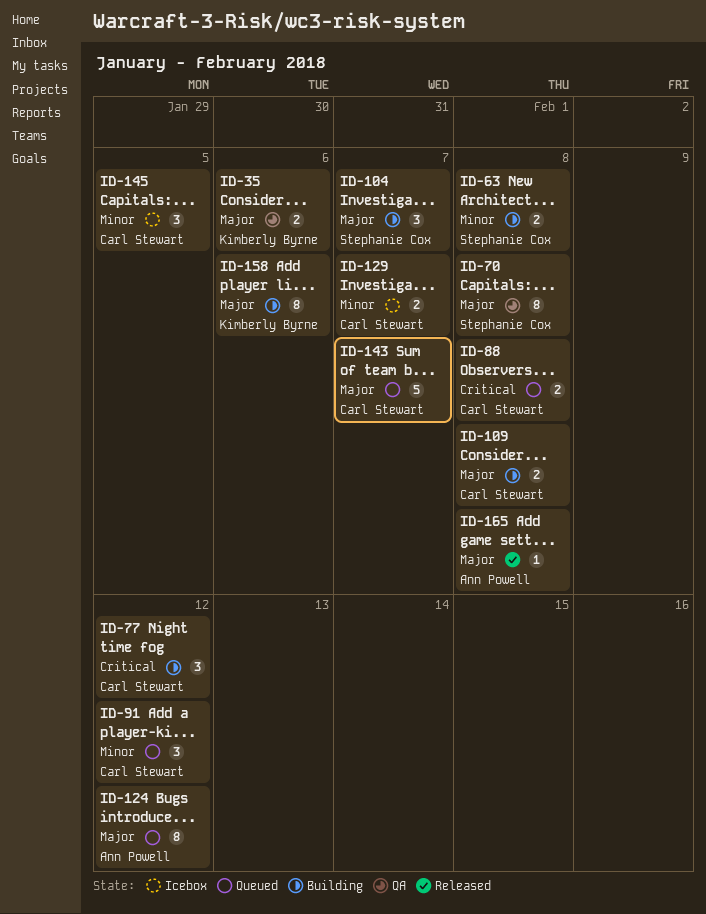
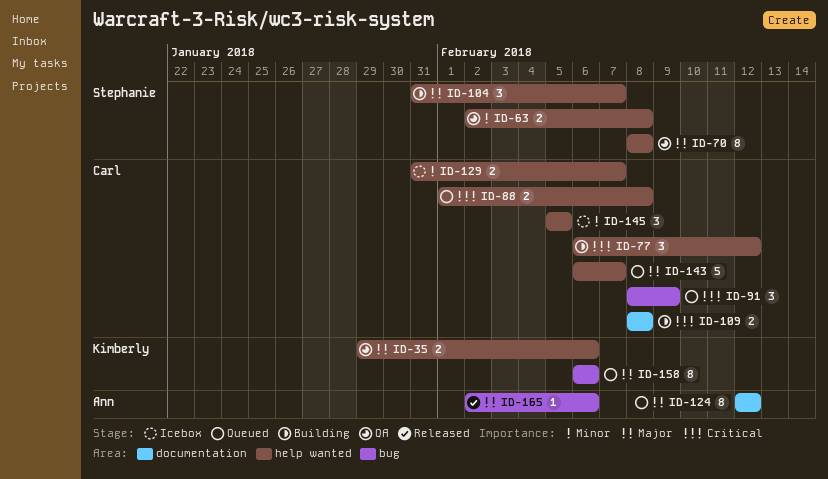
ID-63, status: Building -> QA
ID-91, priority: Minor -> Critical
ID-91, due: Feb 12 -> Feb 9
ID-109, priority: Major -> Critical
ID-158, status: Building -> Queued
ID-165, due: Feb 8 -> Feb 6

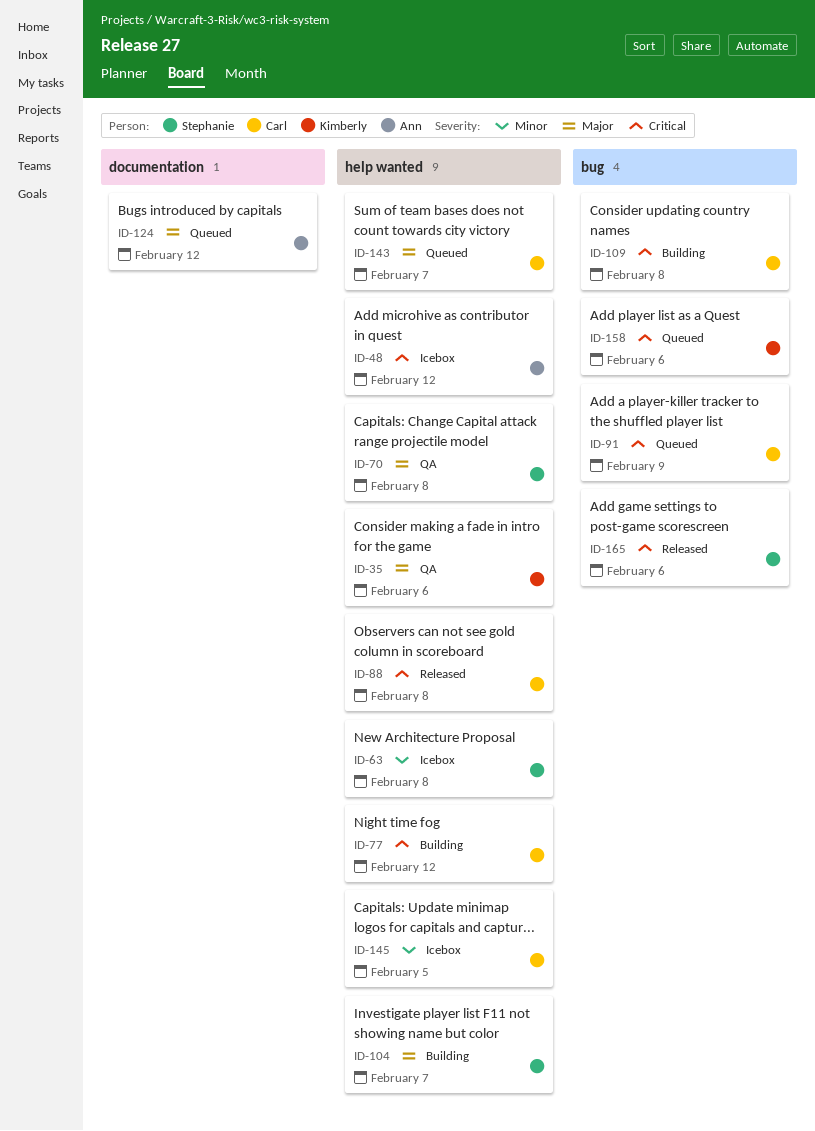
ID-48: none -> present
ID-63, status: QA -> Icebox
ID-88, status: Queued -> Released
ID-109, label: documentation -> bug
ID-129: present -> none
ID-158, priority: Major -> Critical
ID-165, owner: Ann -> Stephanie
ID-165, priority: Major -> Critical

